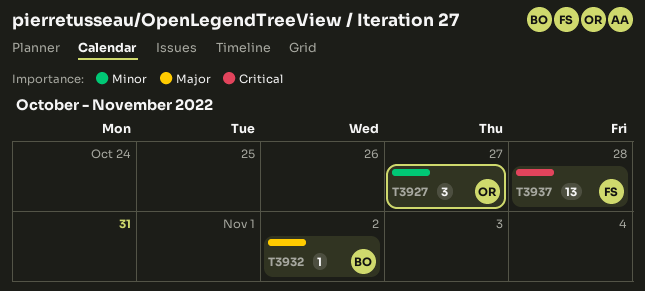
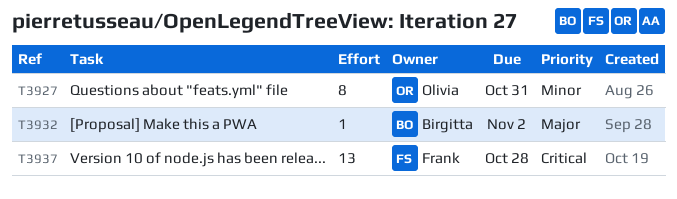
T3927, estimate: 3 -> 8
T3927, due: Oct 27 -> Oct 31

